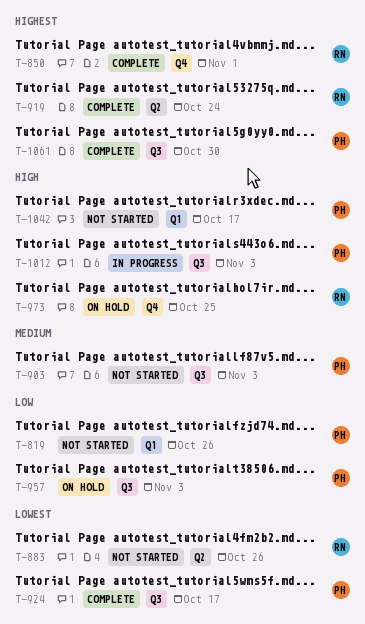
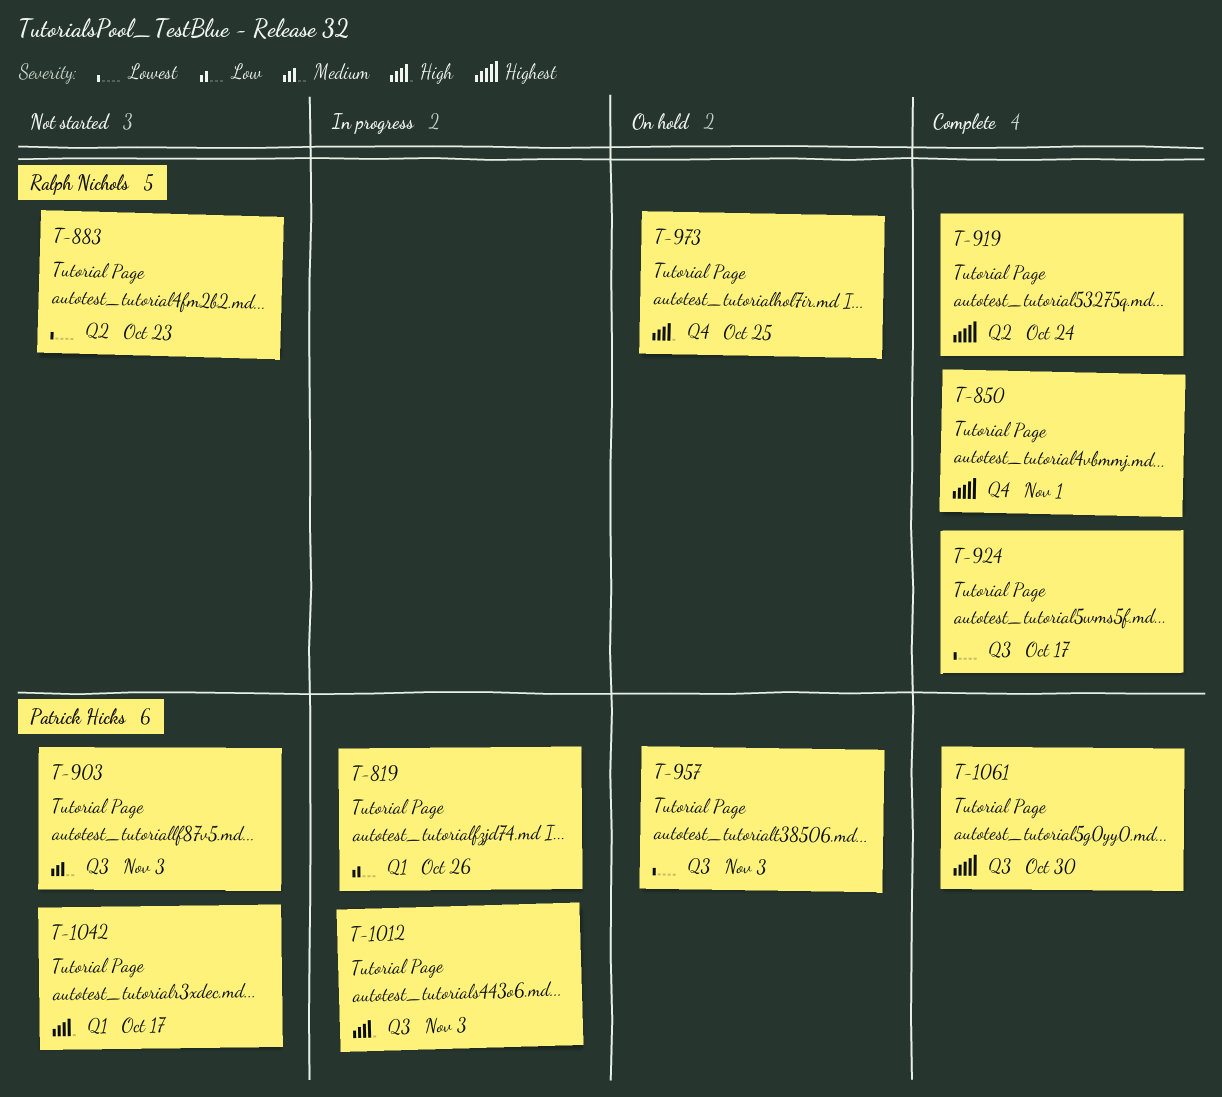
T-819, status: Not started -> In progress
T-883, due: Oct 26 -> Oct 23
T-924, owner: Patrick Hicks -> Ralph Nichols
T-957, priority: Low -> Lowest

